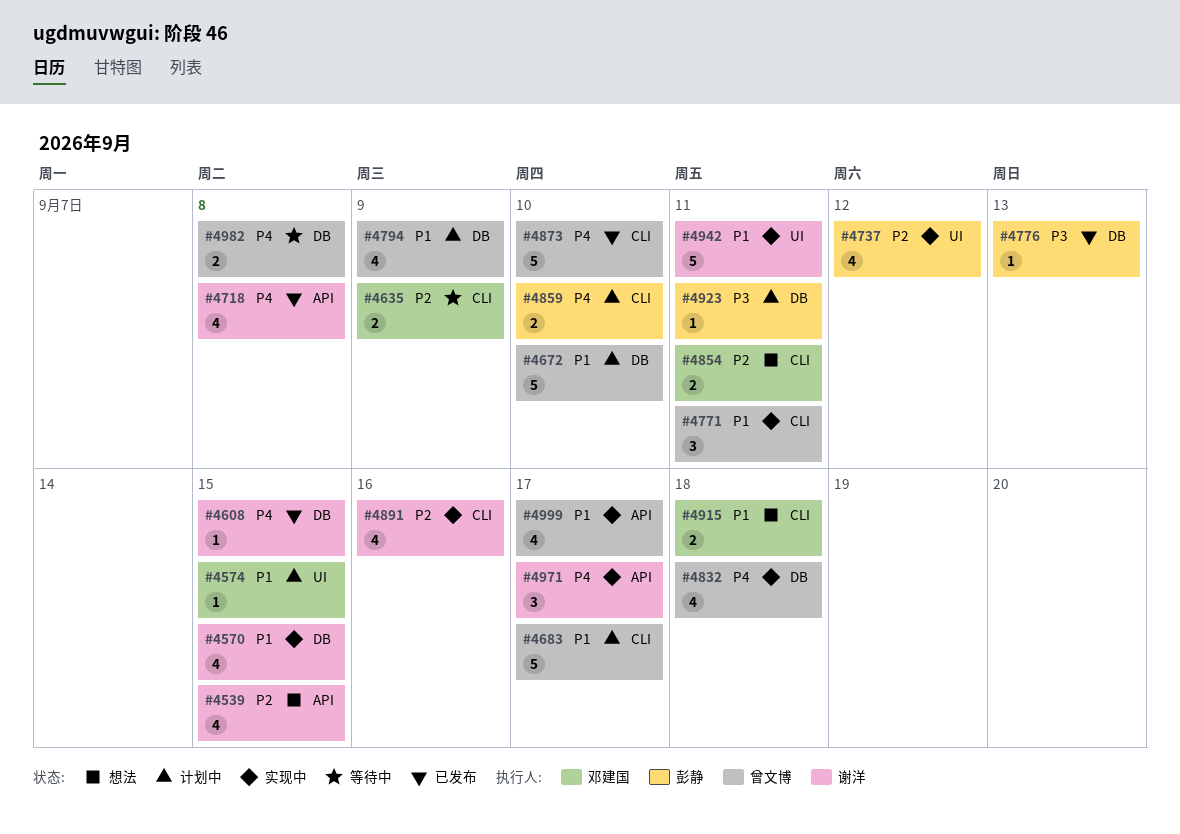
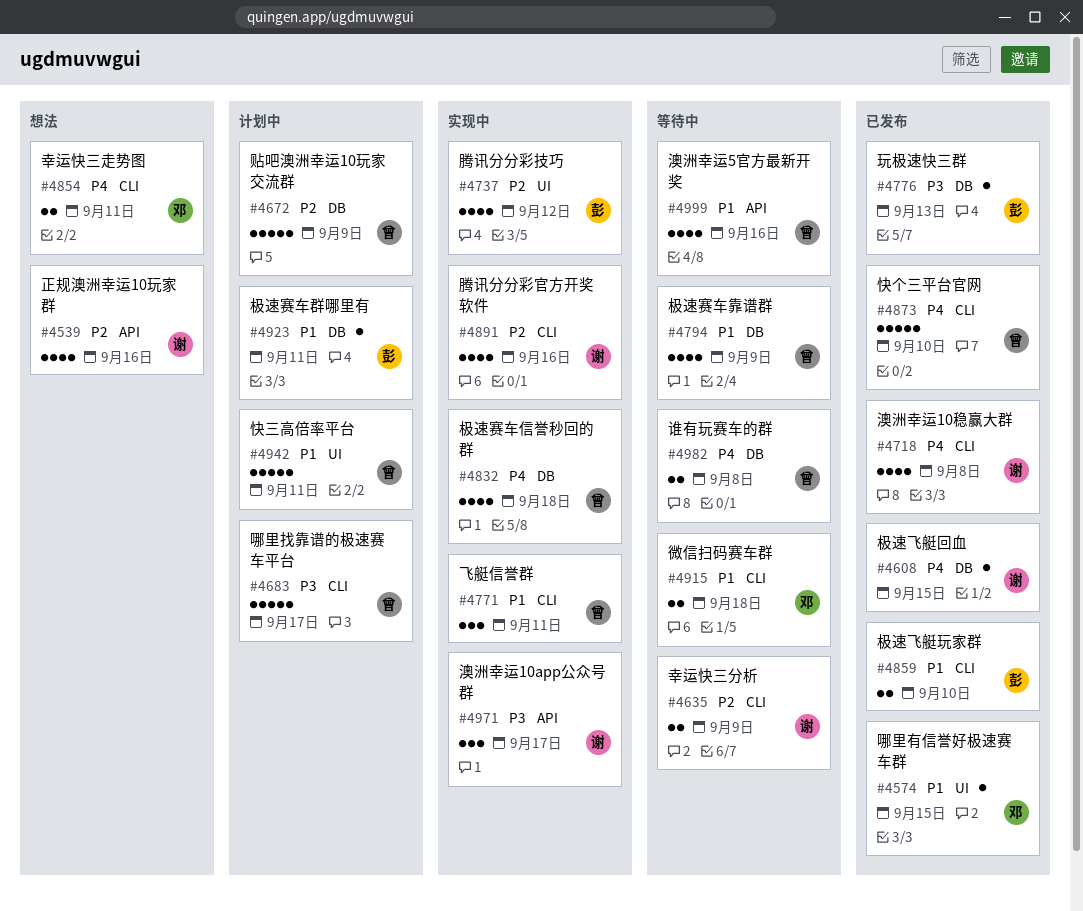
#4539, due: Sep 15 -> Sep 16
#4570: present -> none
#4574, status: 计划中 -> 已发布
#4635, owner: 邓建国 -> 谢洋
#4672, priority: P1 -> P2
#4672, due: Sep 10 -> Sep 9
#4683, priority: P1 -> P3
#4718, label: API -> CLI
#4794, status: 计划中 -> 等待中
#4854, priority: P2 -> P4
#4859, status: 计划中 -> 已发布
#4859, priority: P4 -> P1
#4915, status: 想法 -> 等待中
#4923, priority: P3 -> P1
#4942, status: 实现中 -> 计划中
#4942, owner: 谢洋 -> 曾文博
#4971, priority: P4 -> P3
#4999, status: 实现中 -> 等待中
#4999, due: Sep 17 -> Sep 16

